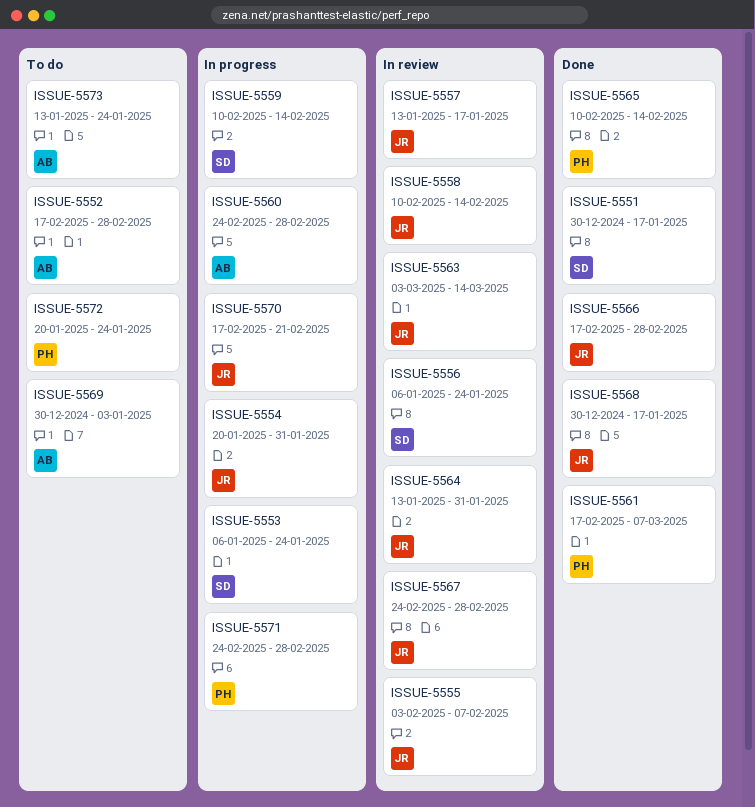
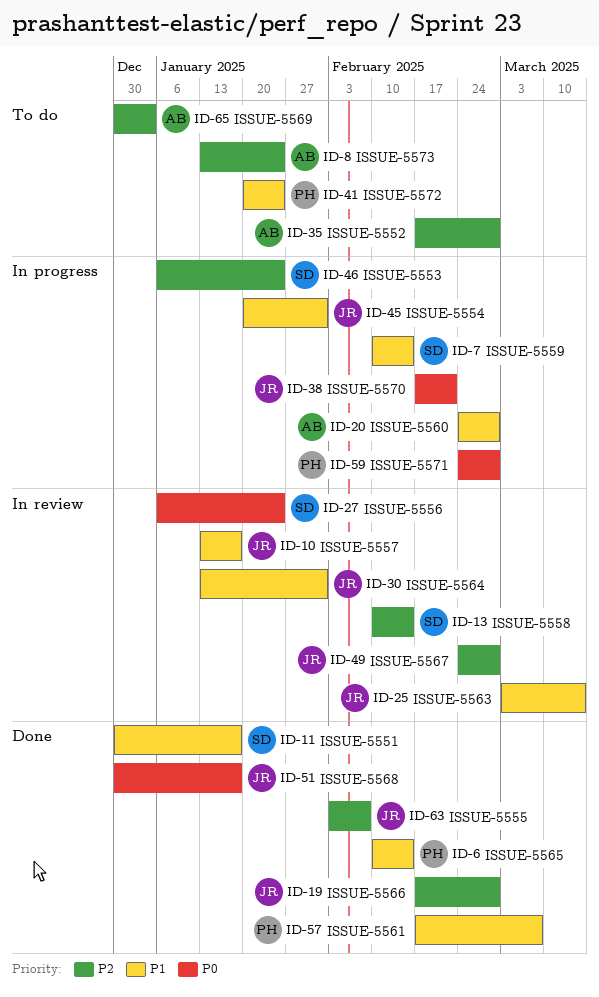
ISSUE-5555, status: In review -> Done
ISSUE-5558, owner: JR -> SD

